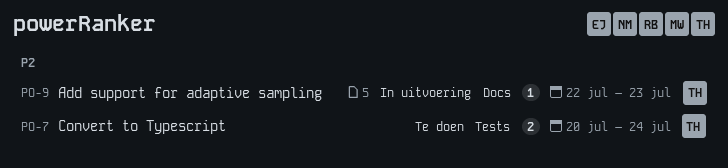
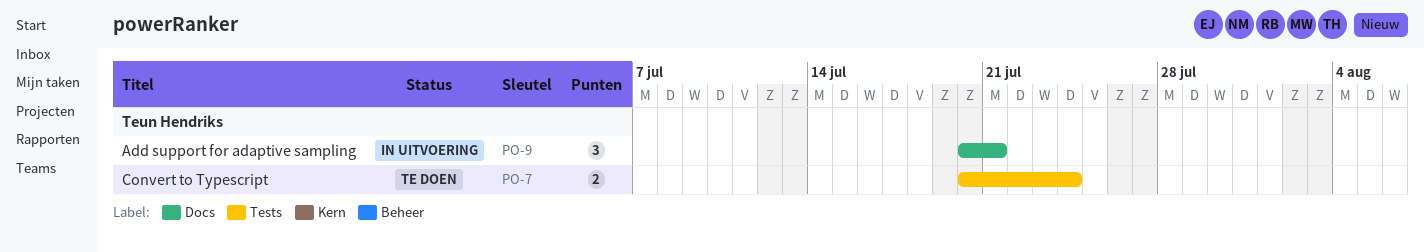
PO-9, estimate: 1 -> 3
PO-9, start: Jul 22 -> Jul 20
PO-9, due: Jul 23 -> Jul 21

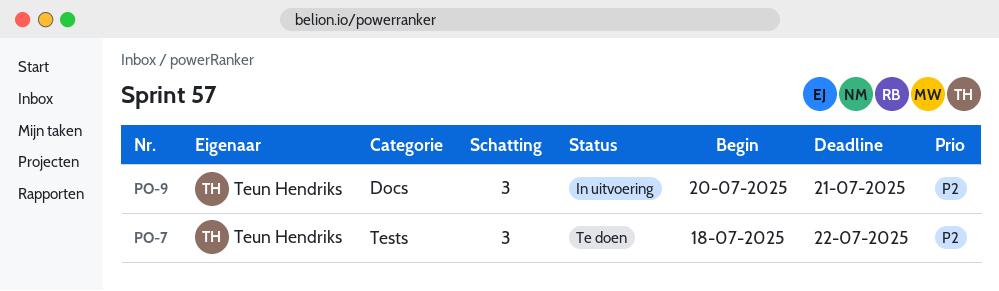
PO-7, estimate: 2 -> 3
PO-7, start: Jul 20 -> Jul 18
PO-7, due: Jul 24 -> Jul 22

